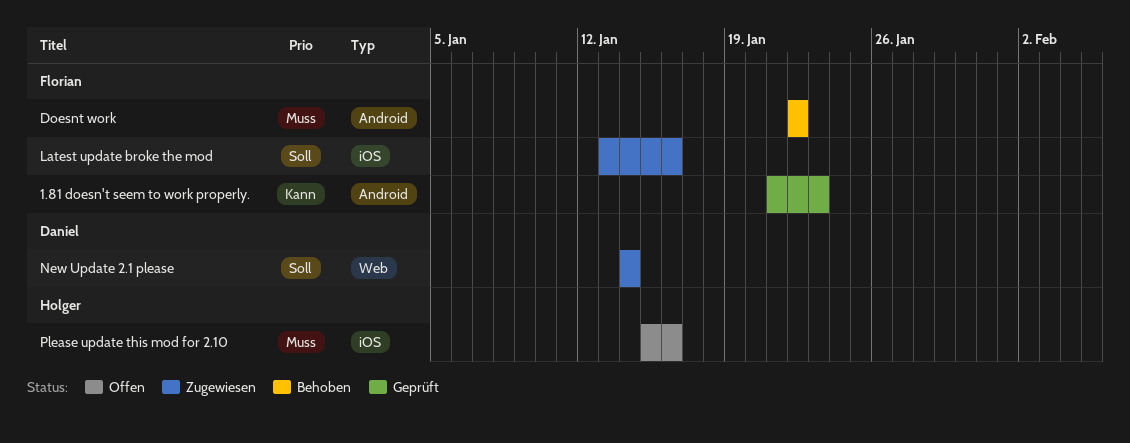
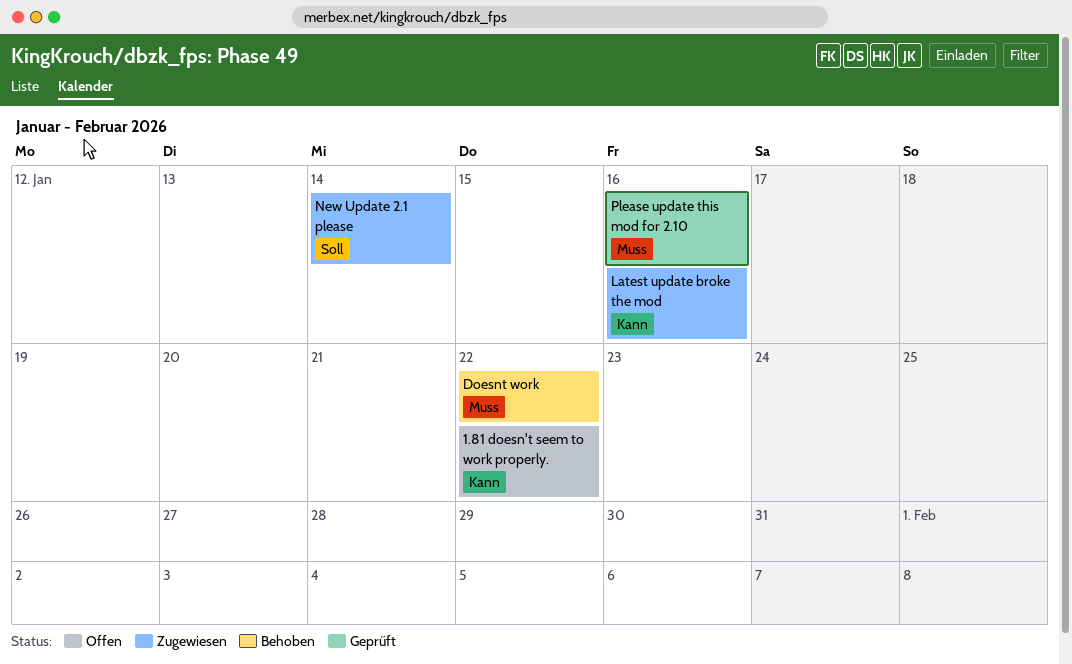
1.81 doesn't seem to work properly., status: Geprüft -> Offen
1.81 doesn't seem to work properly., due: Jan 23 -> Jan 22
Latest update broke the mod, priority: Soll -> Kann
Please update this mod for 2.10, status: Offen -> Geprüft

